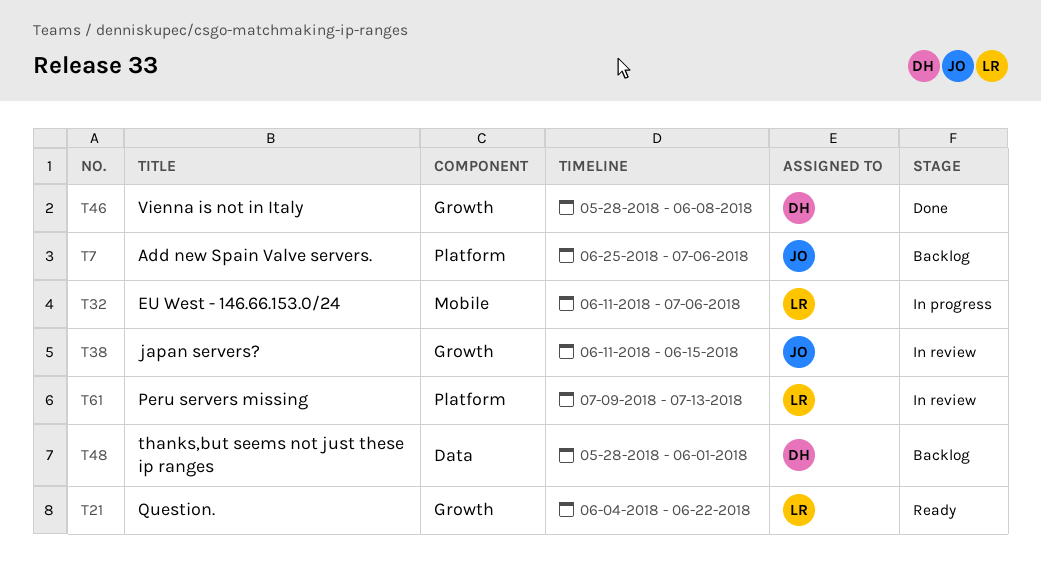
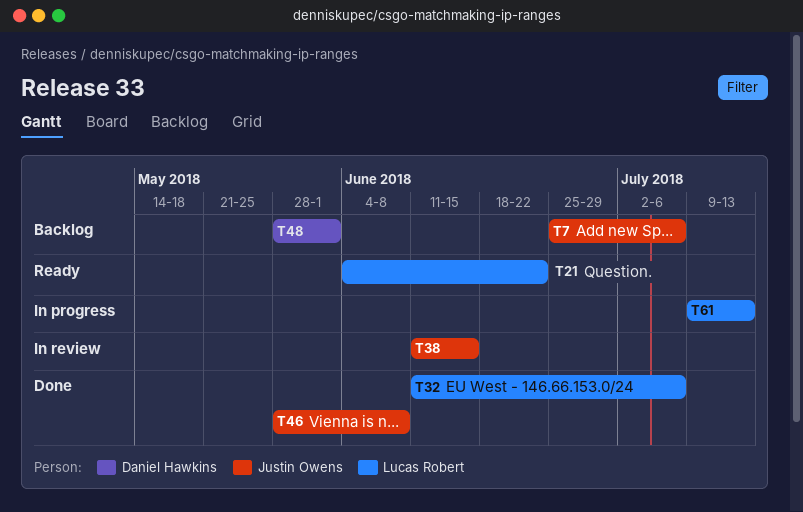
T32, status: In progress -> Done
T46, owner: Daniel Hawkins -> Justin Owens
T61, status: In review -> In progress

